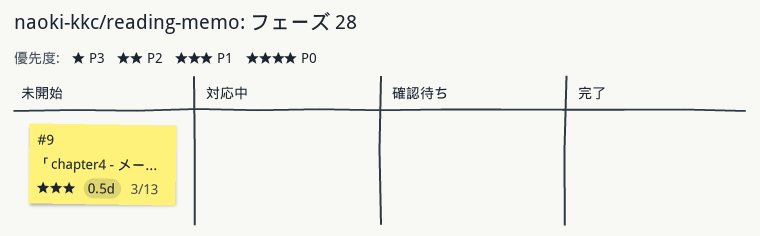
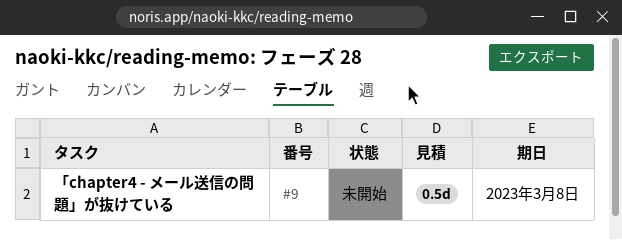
#9, due: Mar 13 -> Mar 8

